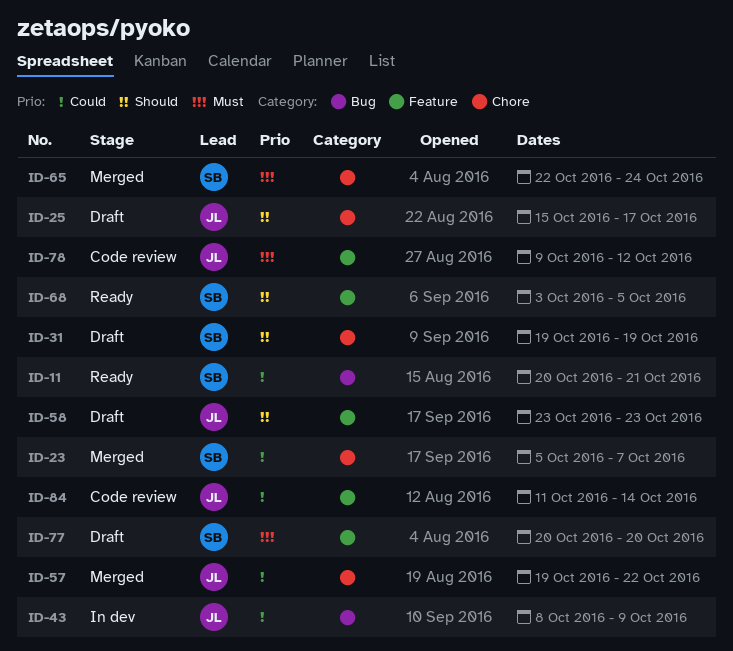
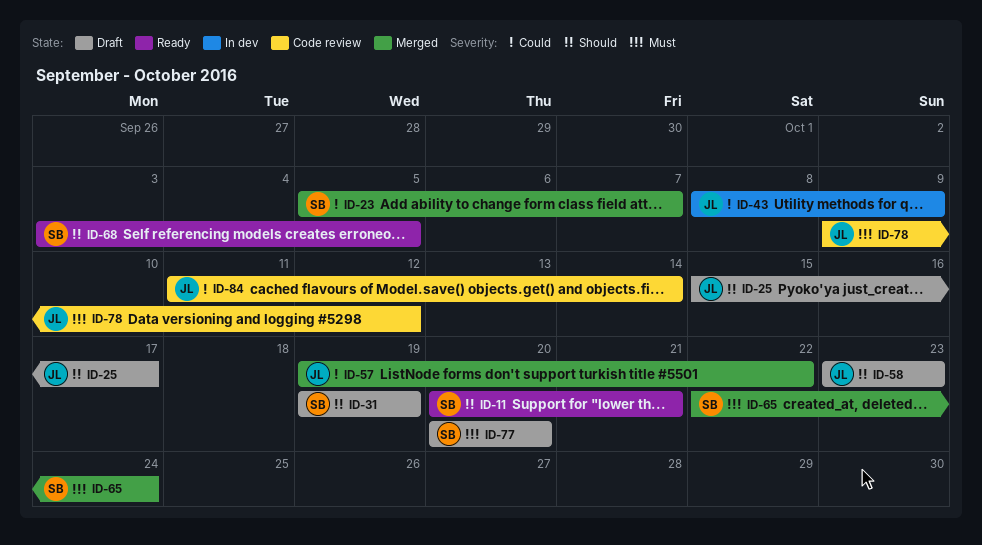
ID-11, priority: Could -> Should

